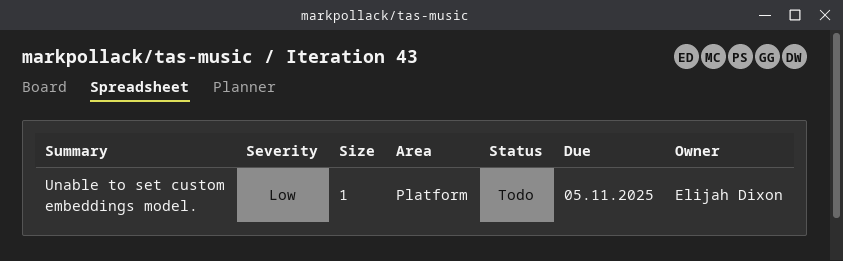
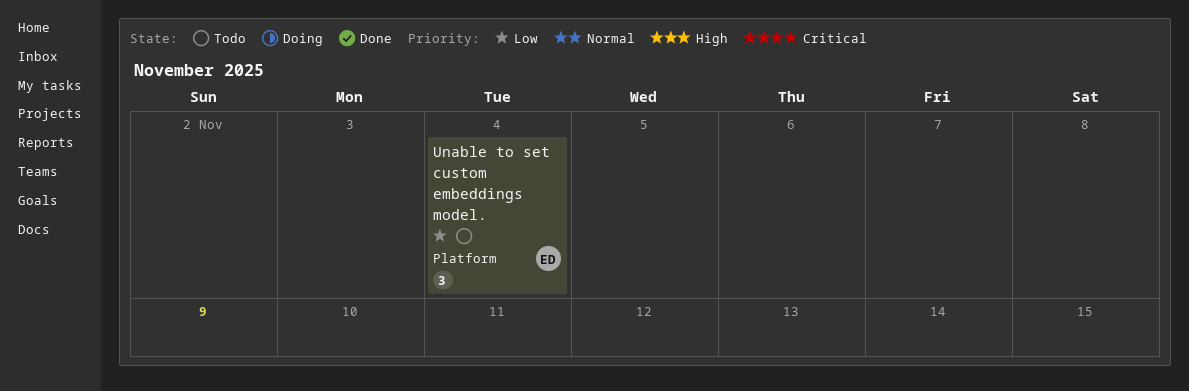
Unable to set custom embeddings model., estimate: 1 -> 3
Unable to set custom embeddings model., due: Nov 5 -> Nov 4

